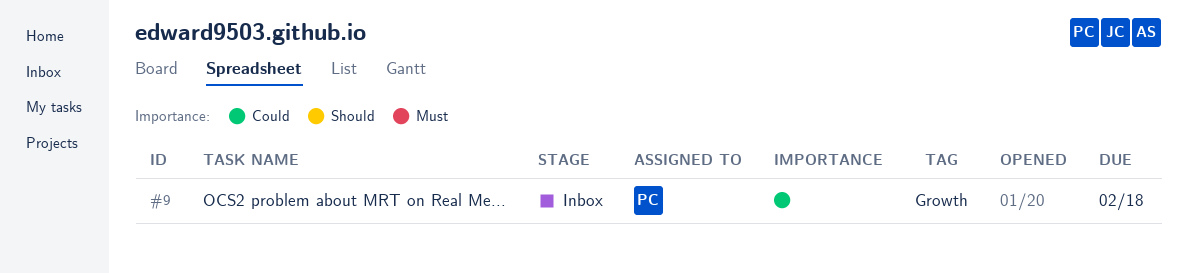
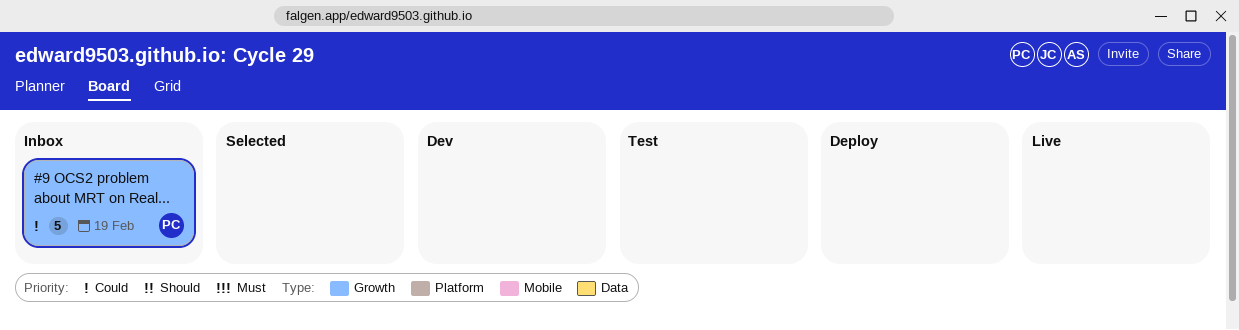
#9, due: Feb 18 -> Feb 19

